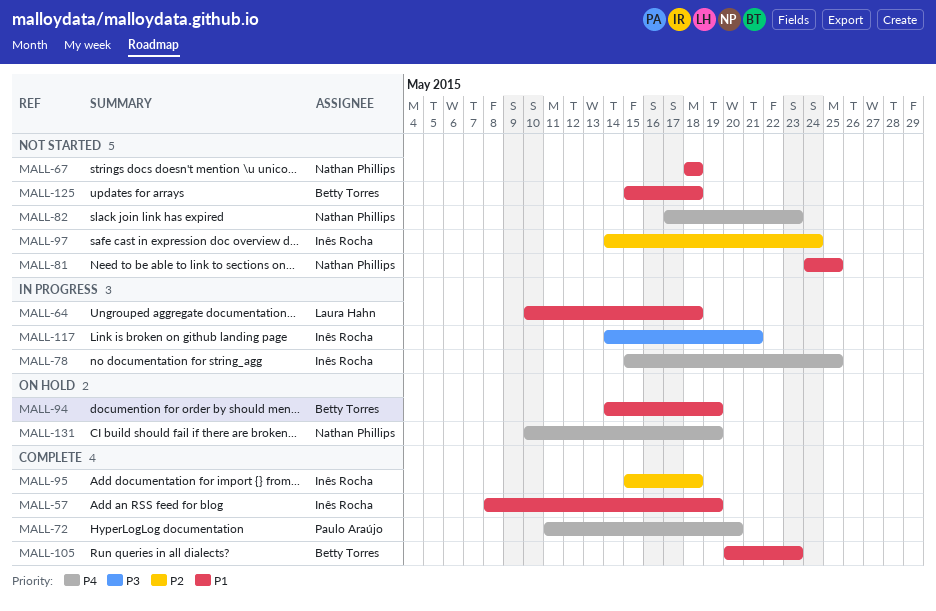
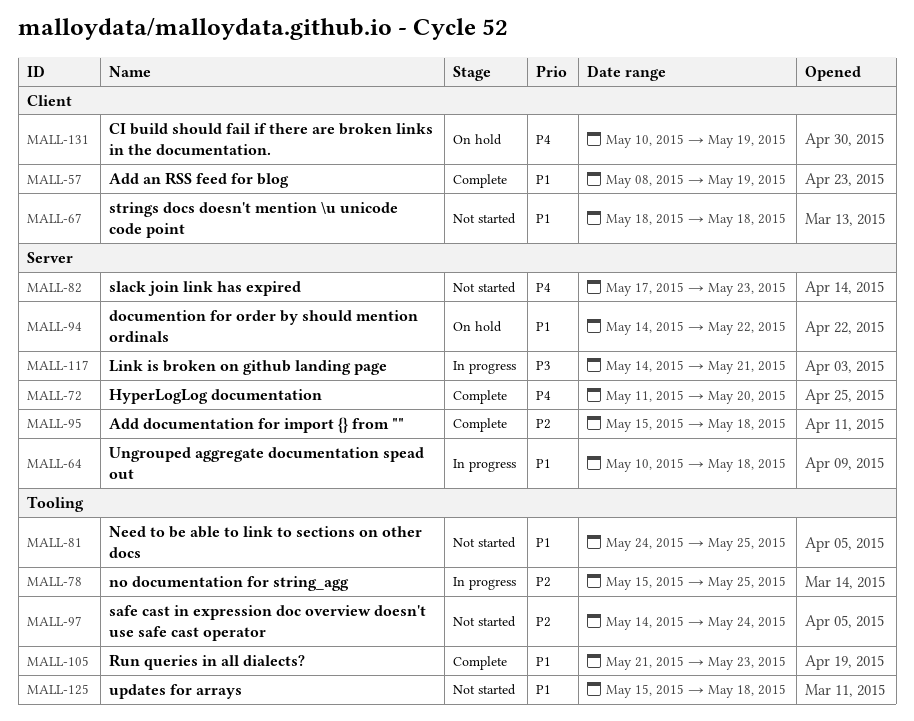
MALL-78, priority: P4 -> P2
MALL-94, due: May 19 -> May 22
MALL-105, start: May 20 -> May 21

